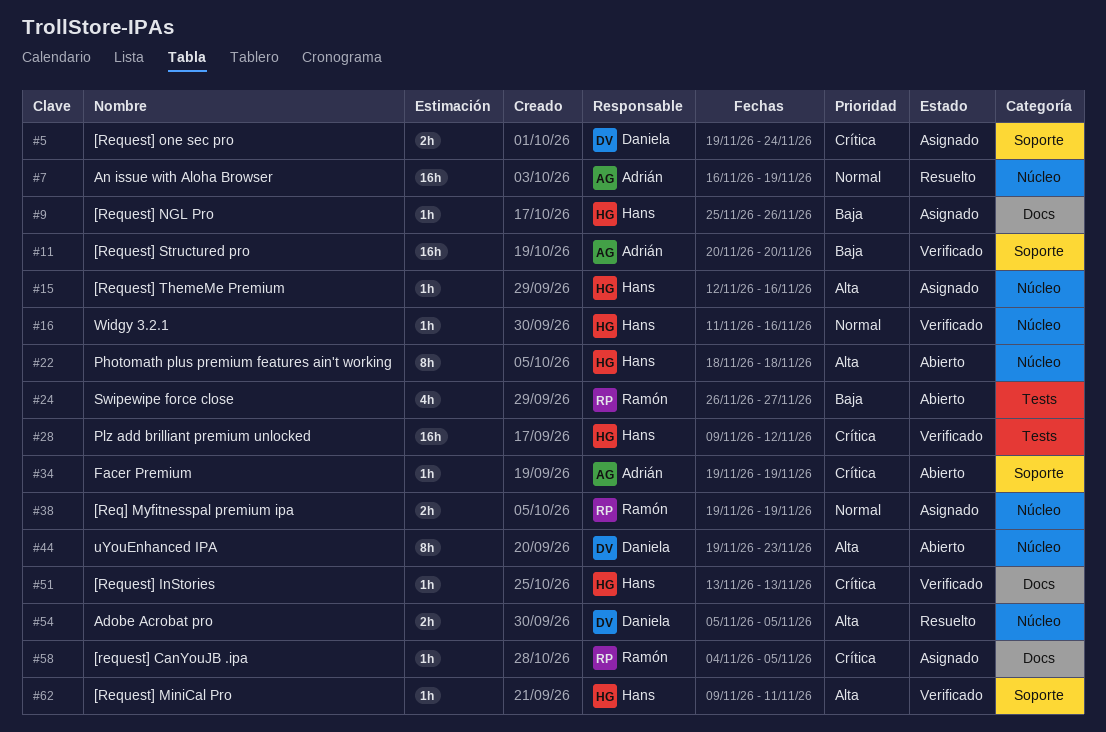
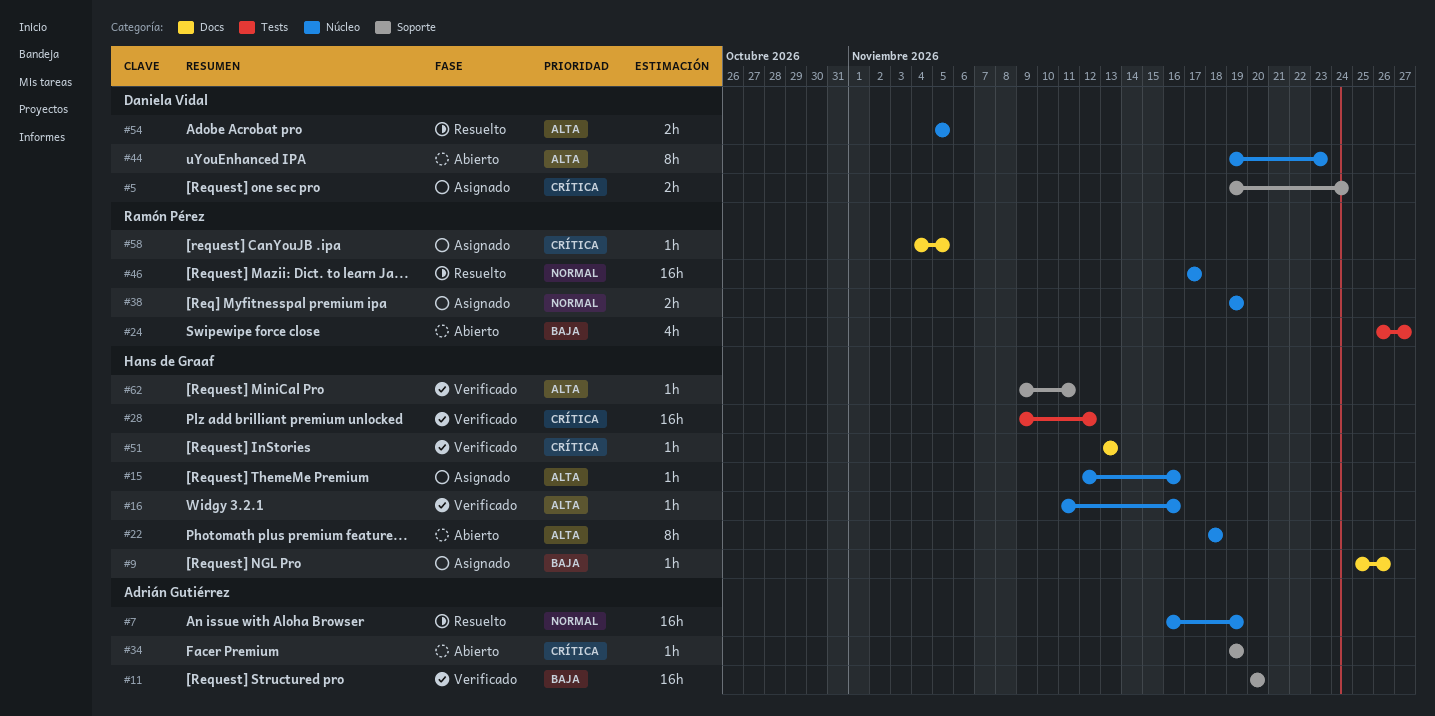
#16, priority: Normal -> Alta
#46: none -> present

